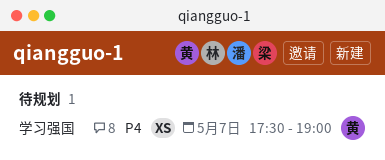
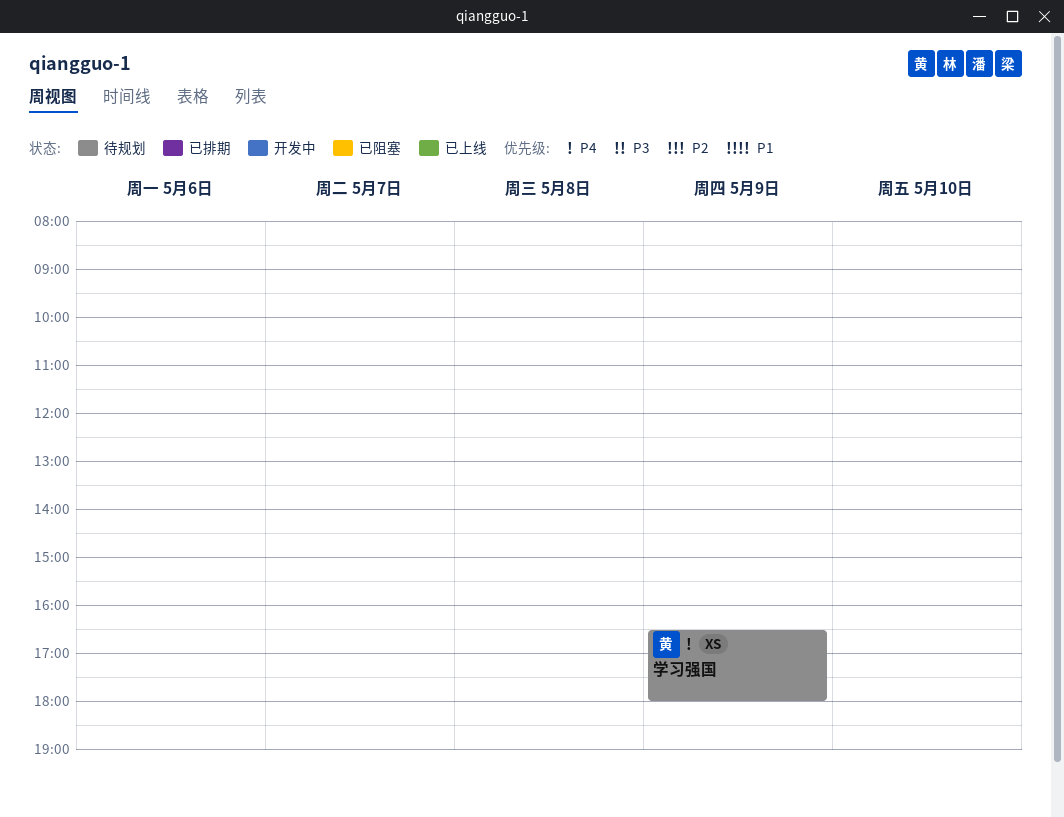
学习强国, day: May 7 -> May 9
学习强国, begins: 17:30 -> 16:30
学习强国, ends: 19:00 -> 18:00

